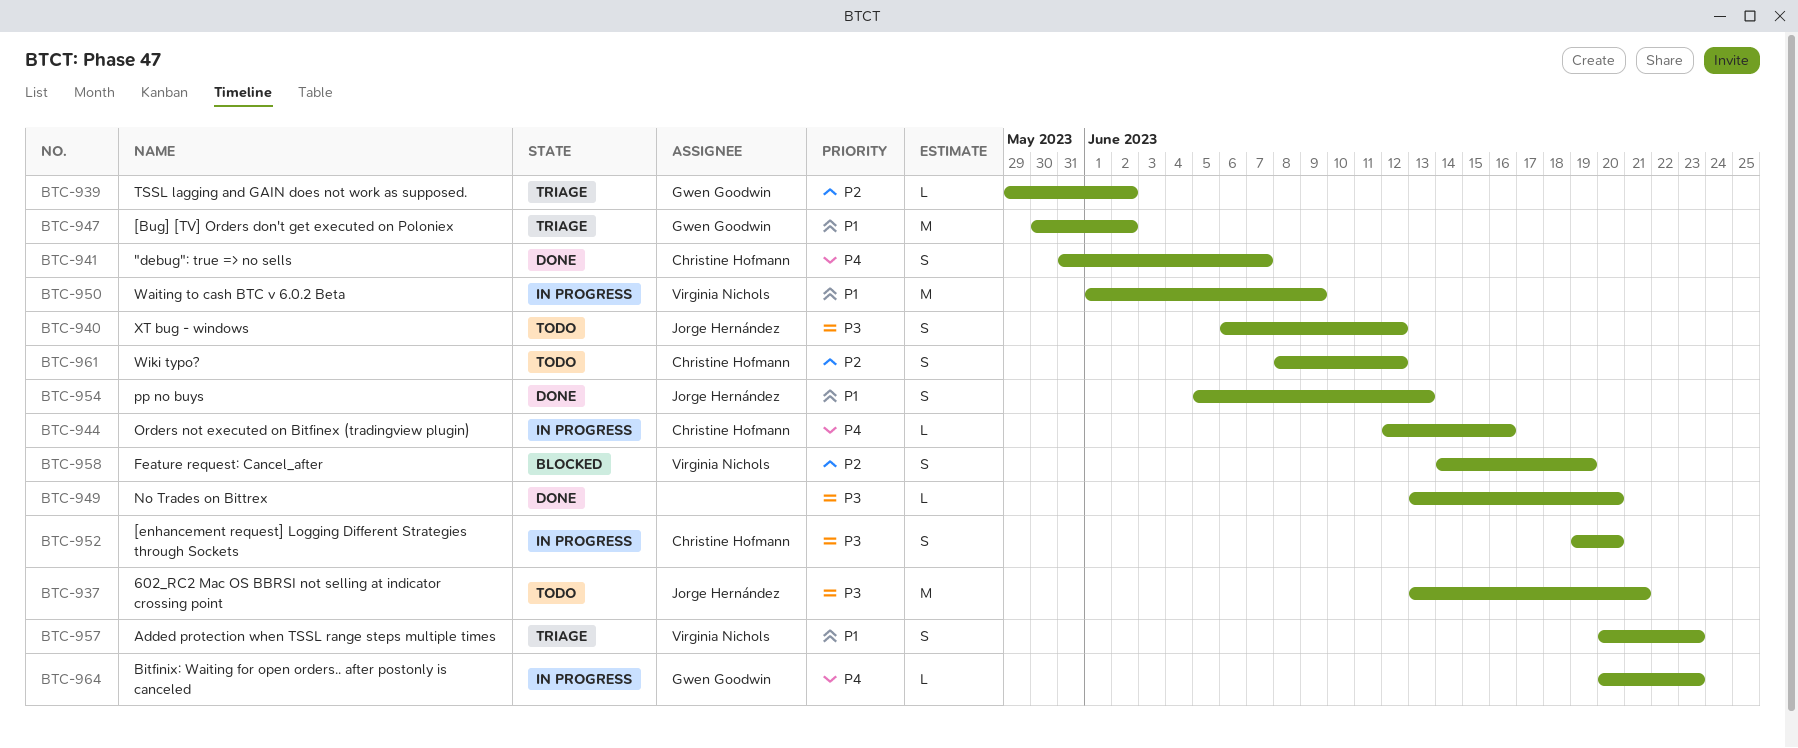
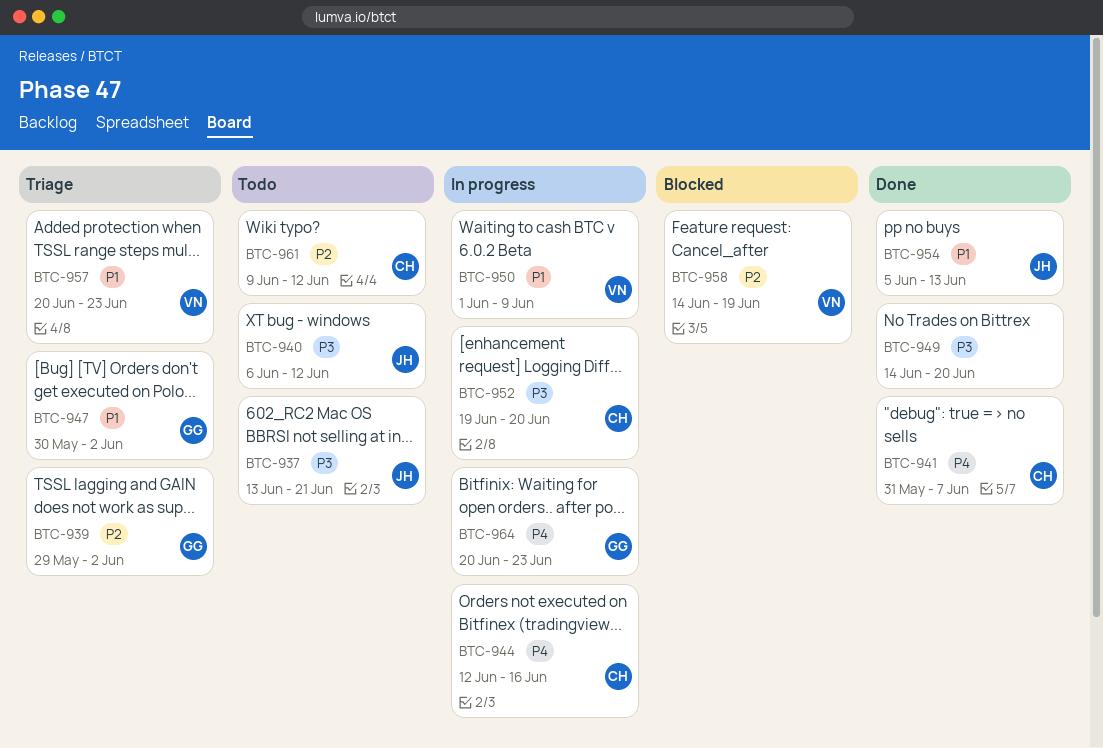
BTC-949, start: Jun 13 -> Jun 14
BTC-961, start: Jun 8 -> Jun 9

